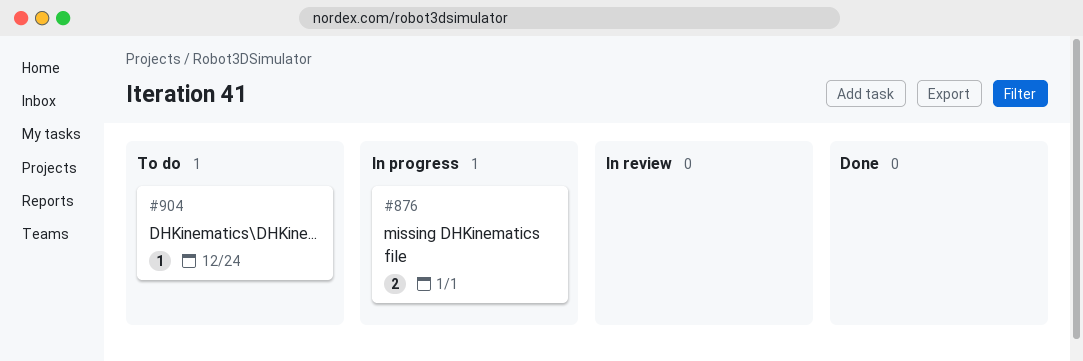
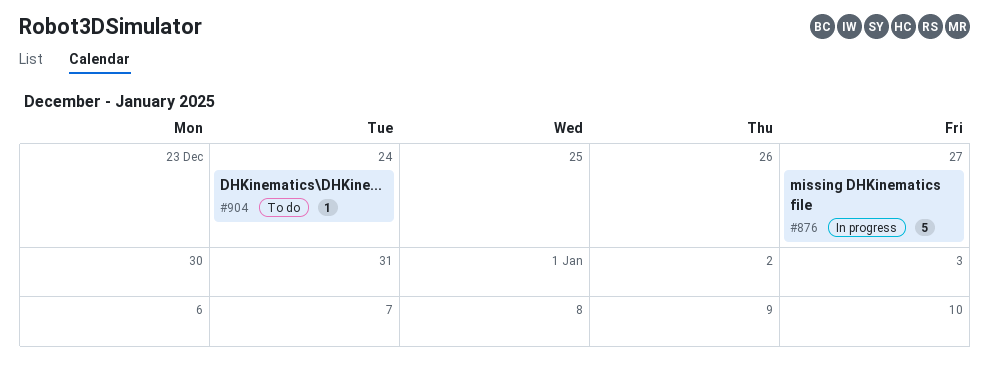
#876, estimate: 2 -> 5
#876, due: Jan 1 -> Dec 27

